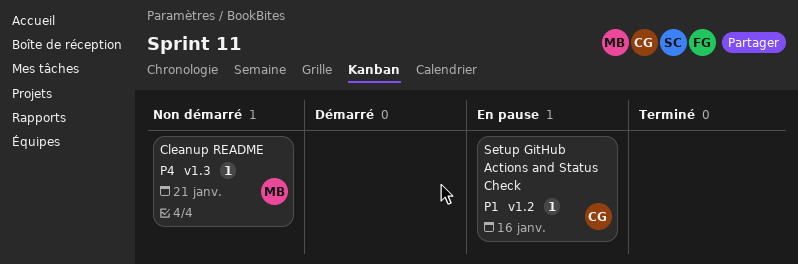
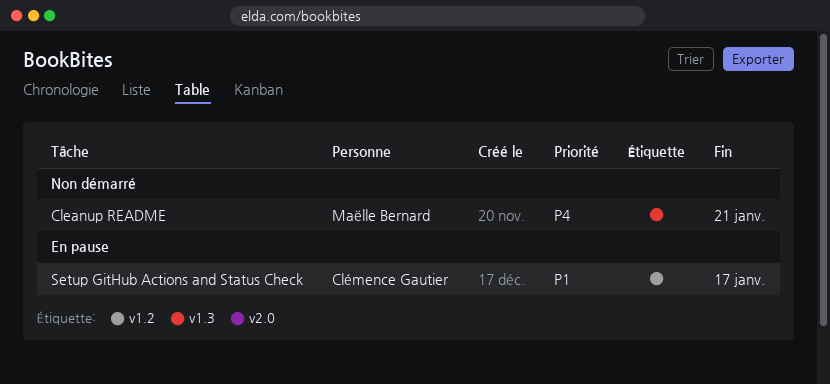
Setup GitHub Actions and Status Check, due: Jan 16 -> Jan 17

